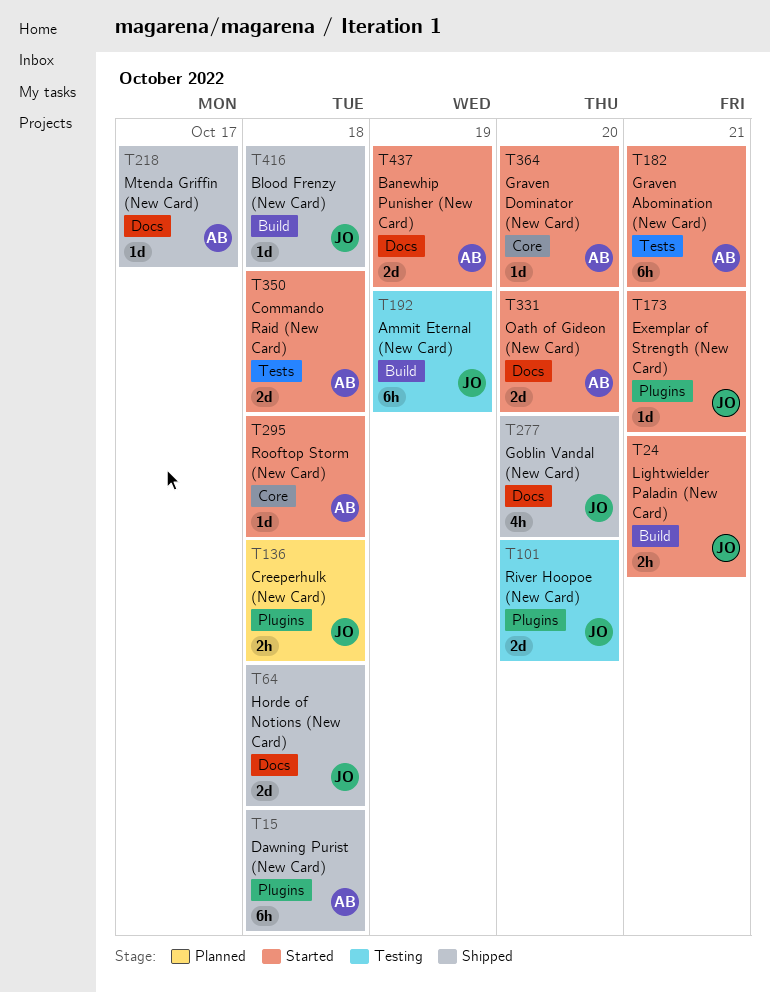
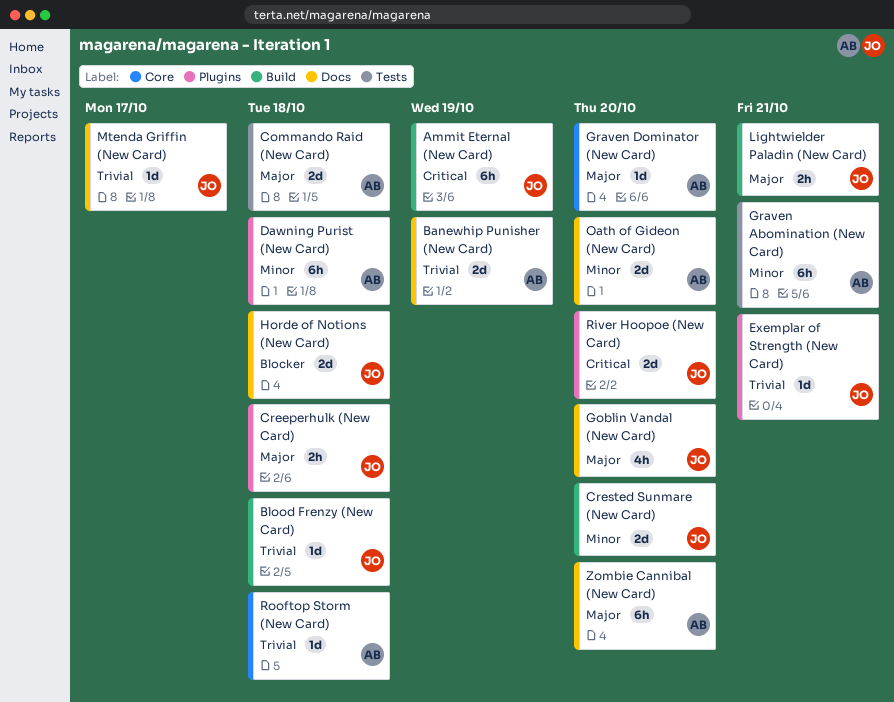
Crested Sunmare (New Card): none -> present
Mtenda Griffin (New Card), owner: AB -> JO
Zombie Cannibal (New Card): none -> present

